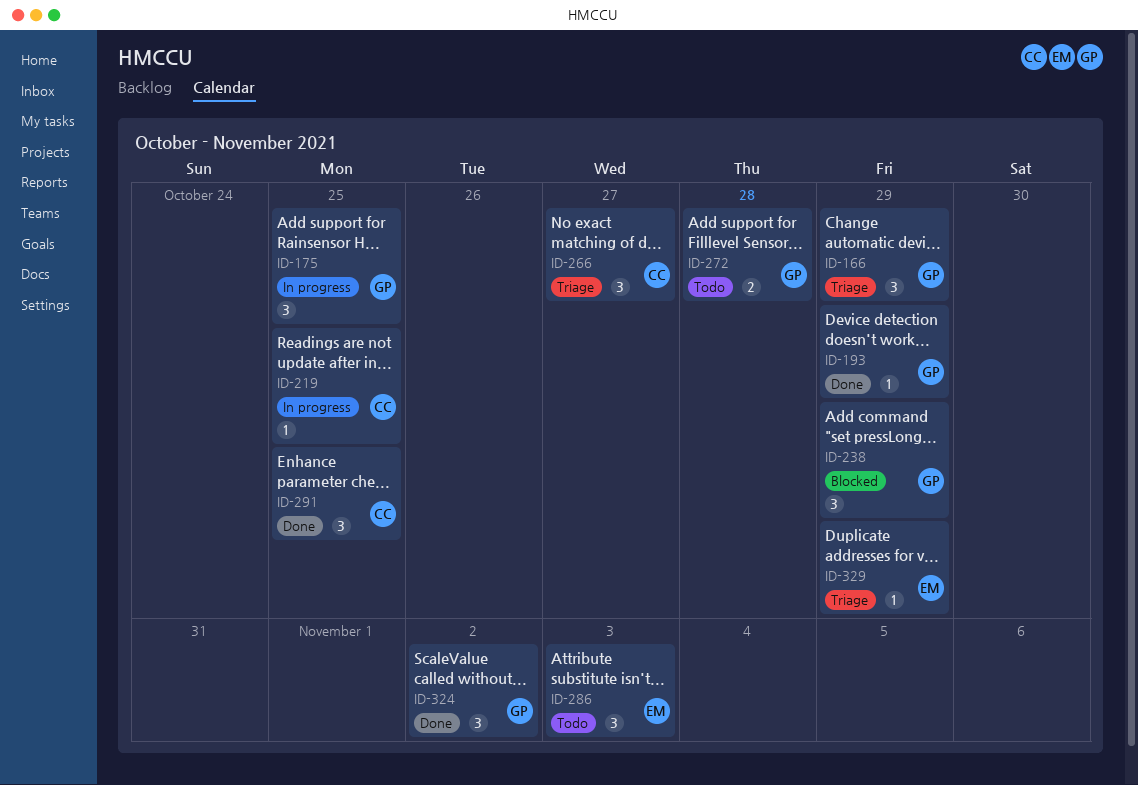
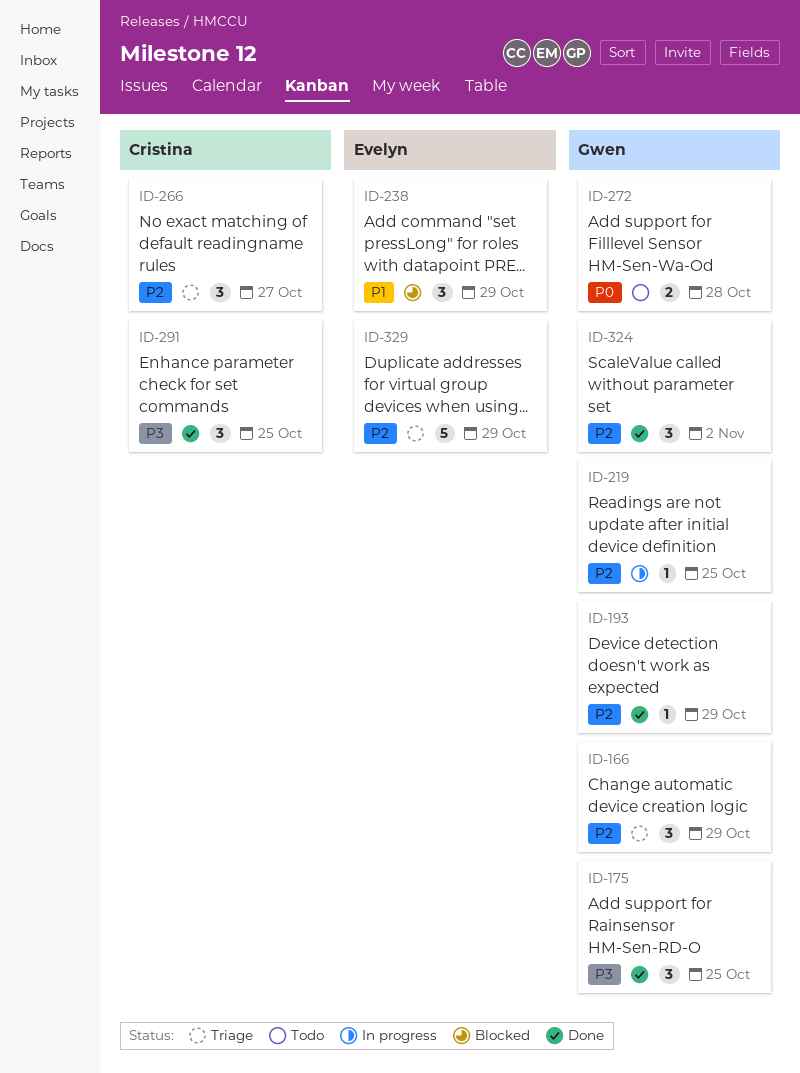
ID-175, status: In progress -> Done
ID-219, owner: Cristina -> Gwen
ID-238, owner: Gwen -> Evelyn
ID-286: present -> none
ID-329, estimate: 1 -> 5

